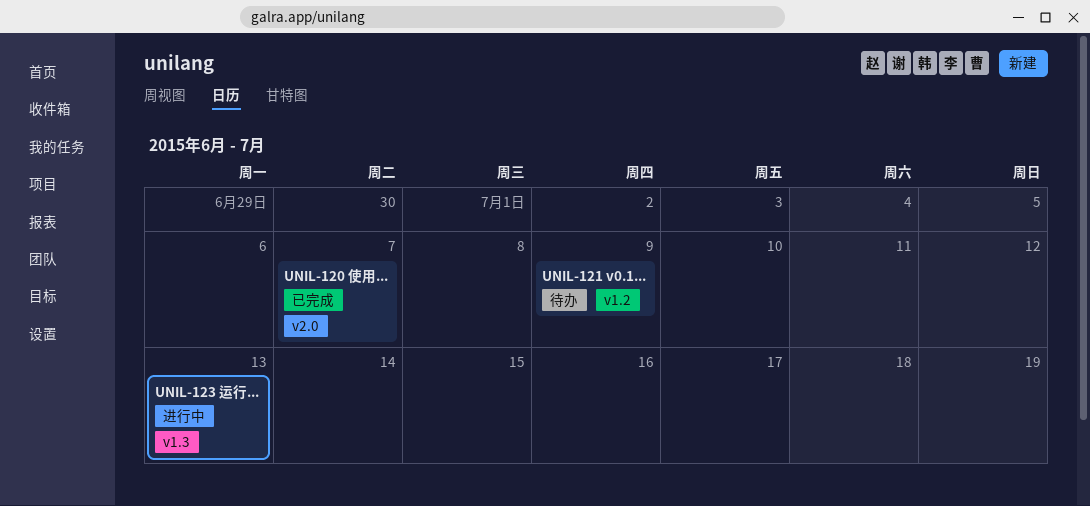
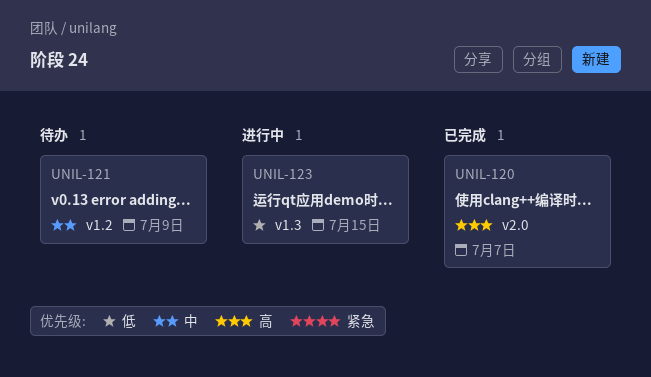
UNIL-123, due: Jul 13 -> Jul 15

